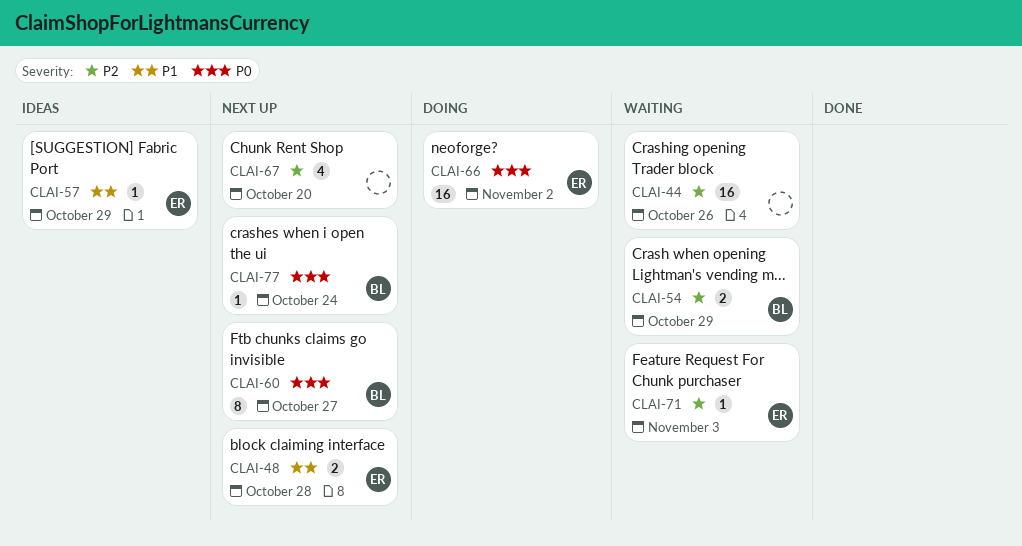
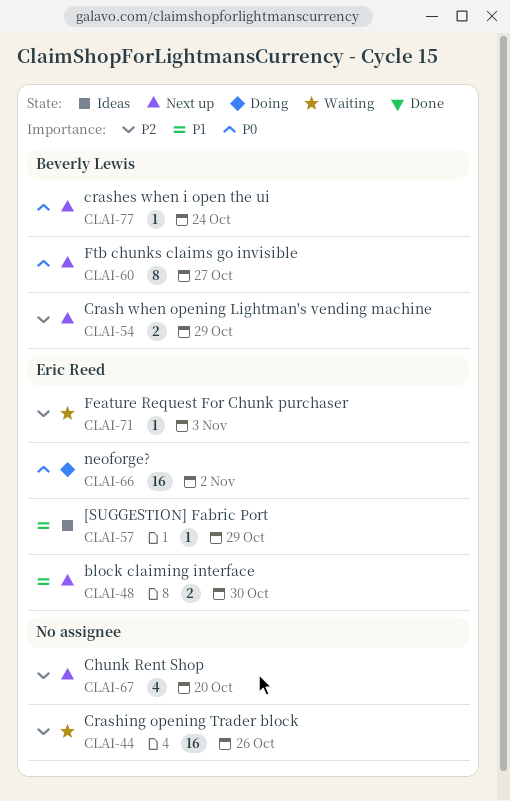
CLAI-48, due: Oct 28 -> Oct 30
CLAI-54, status: Waiting -> Next up

